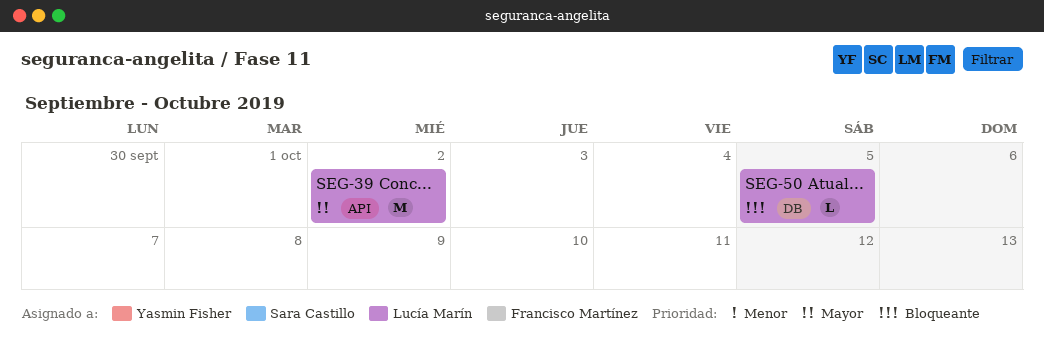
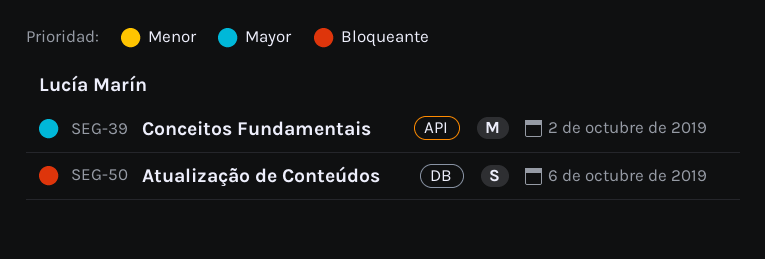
SEG-50, estimate: L -> S
SEG-50, due: Oct 5 -> Oct 6

